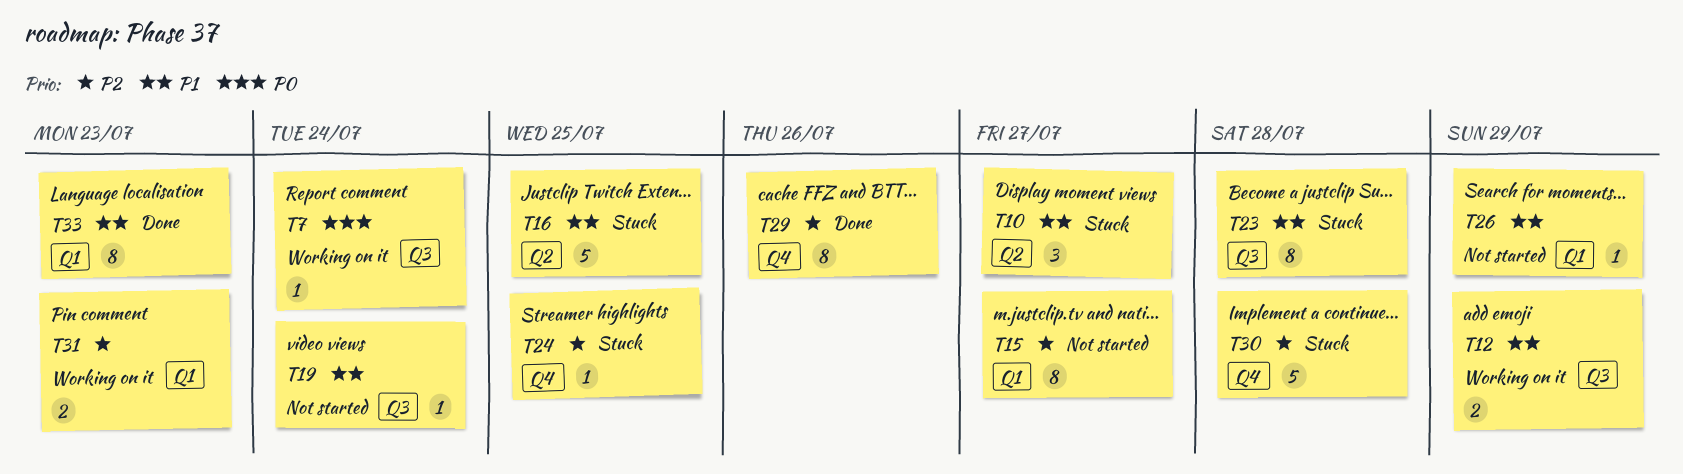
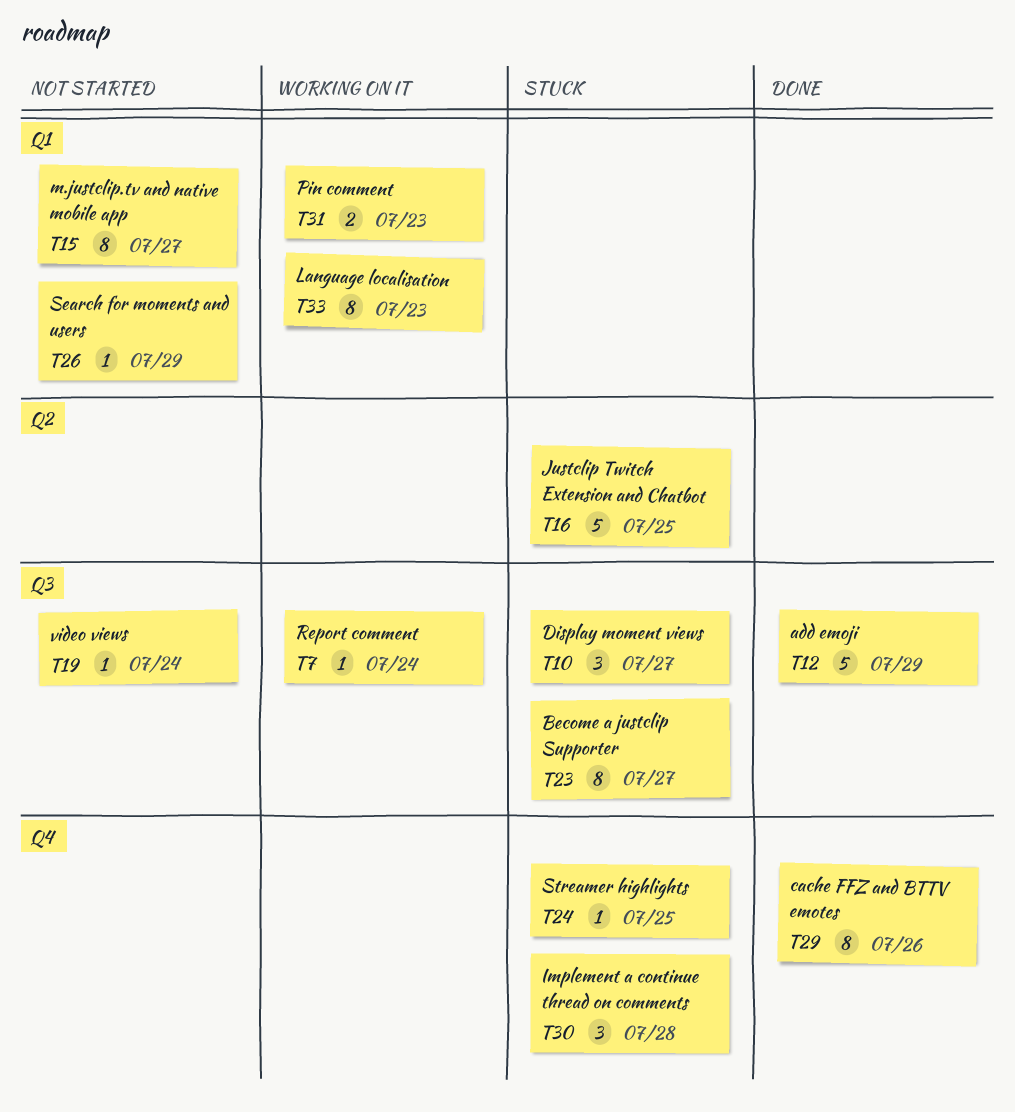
T10, label: Q2 -> Q3
T12, status: Working on it -> Done
T12, estimate: 2 -> 5
T23, due: Jul 28 -> Jul 27
T30, estimate: 5 -> 3
T33, status: Done -> Working on it

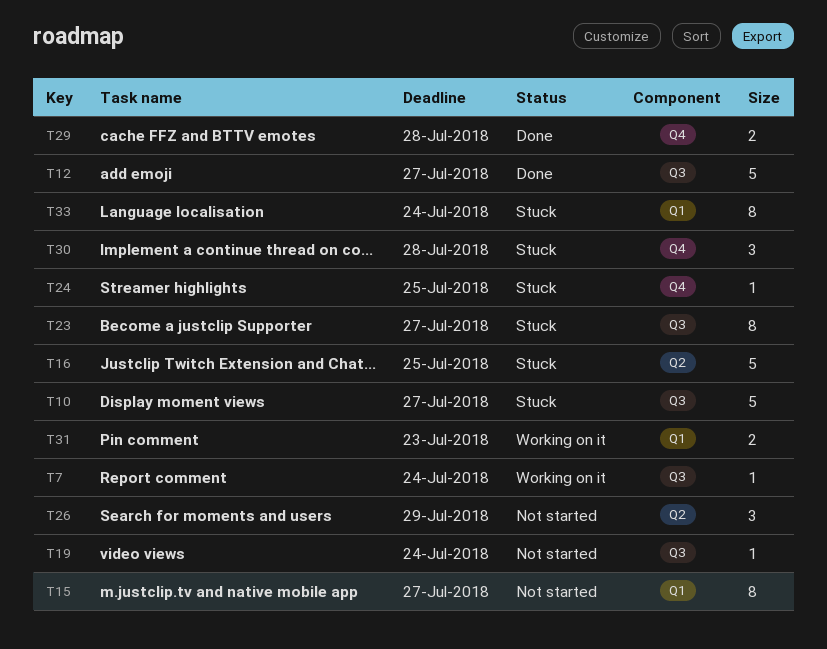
T10, estimate: 3 -> 5
T12, due: Jul 29 -> Jul 27
T26, label: Q1 -> Q2
T26, estimate: 1 -> 3
T29, estimate: 8 -> 2
T29, due: Jul 26 -> Jul 28
T33, status: Working on it -> Stuck
T33, due: Jul 23 -> Jul 24

